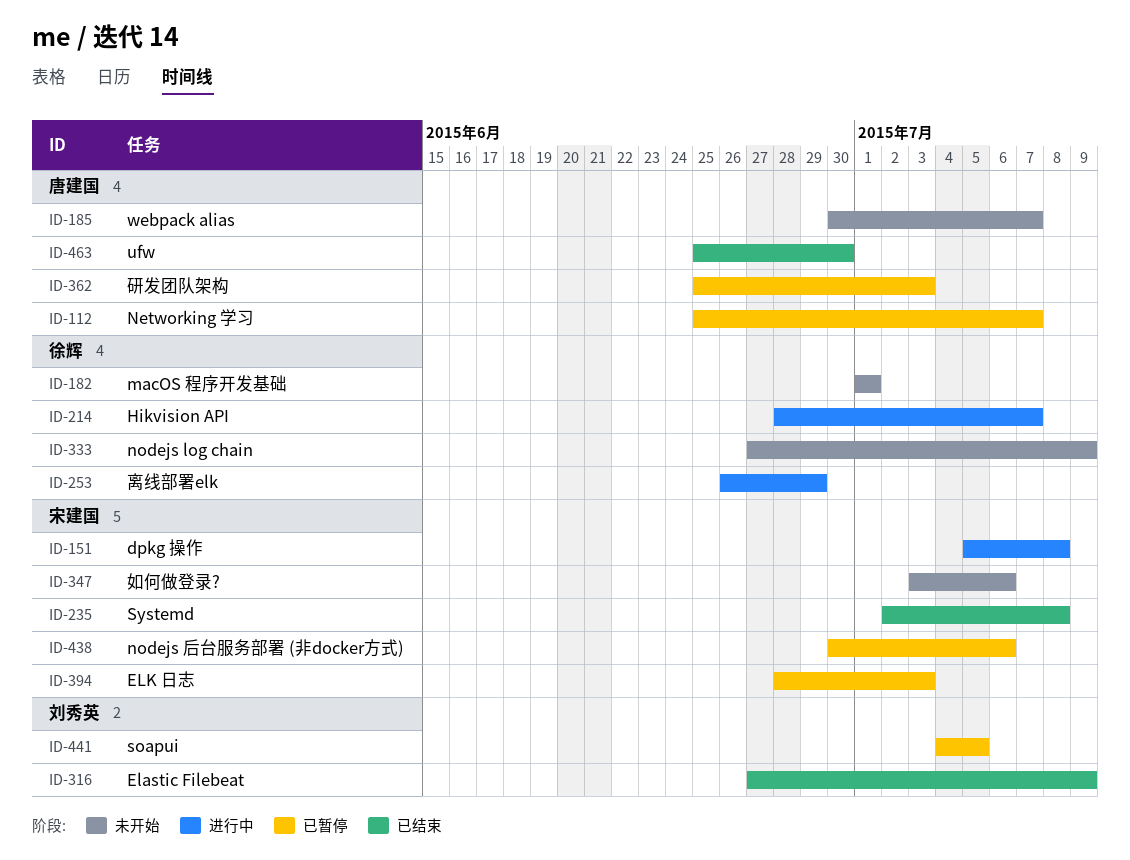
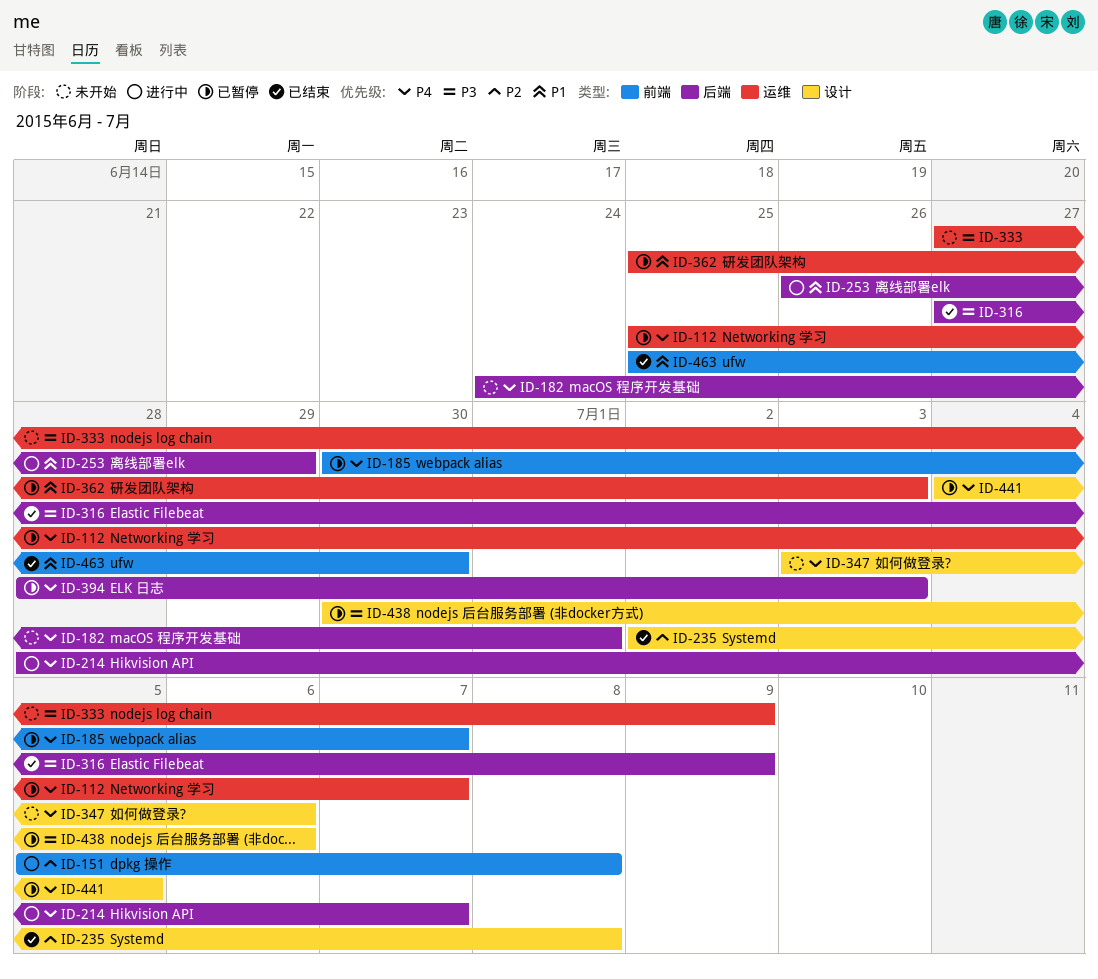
ID-182, start: Jul 1 -> Jun 24
ID-185, status: 未开始 -> 已暂停

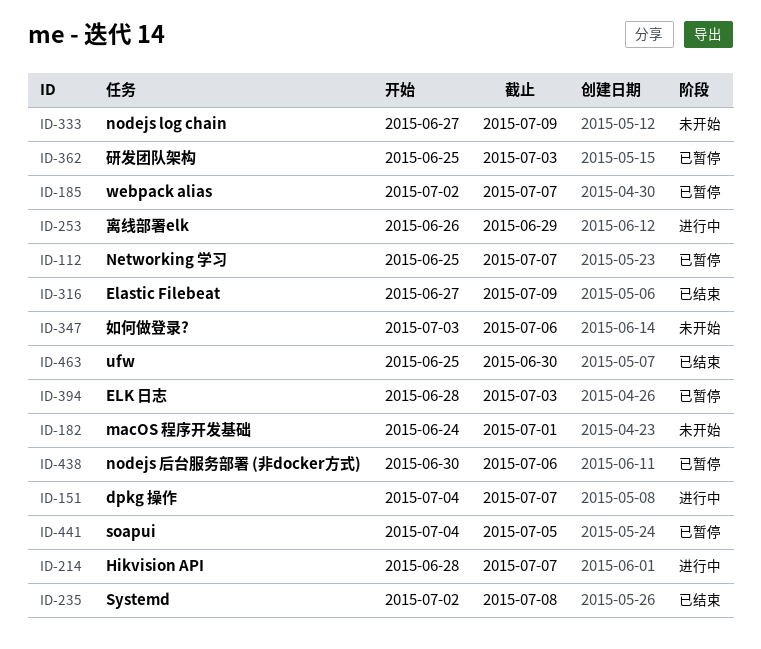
ID-151, start: Jul 5 -> Jul 4
ID-151, due: Jul 8 -> Jul 7
ID-185, start: Jun 30 -> Jul 2

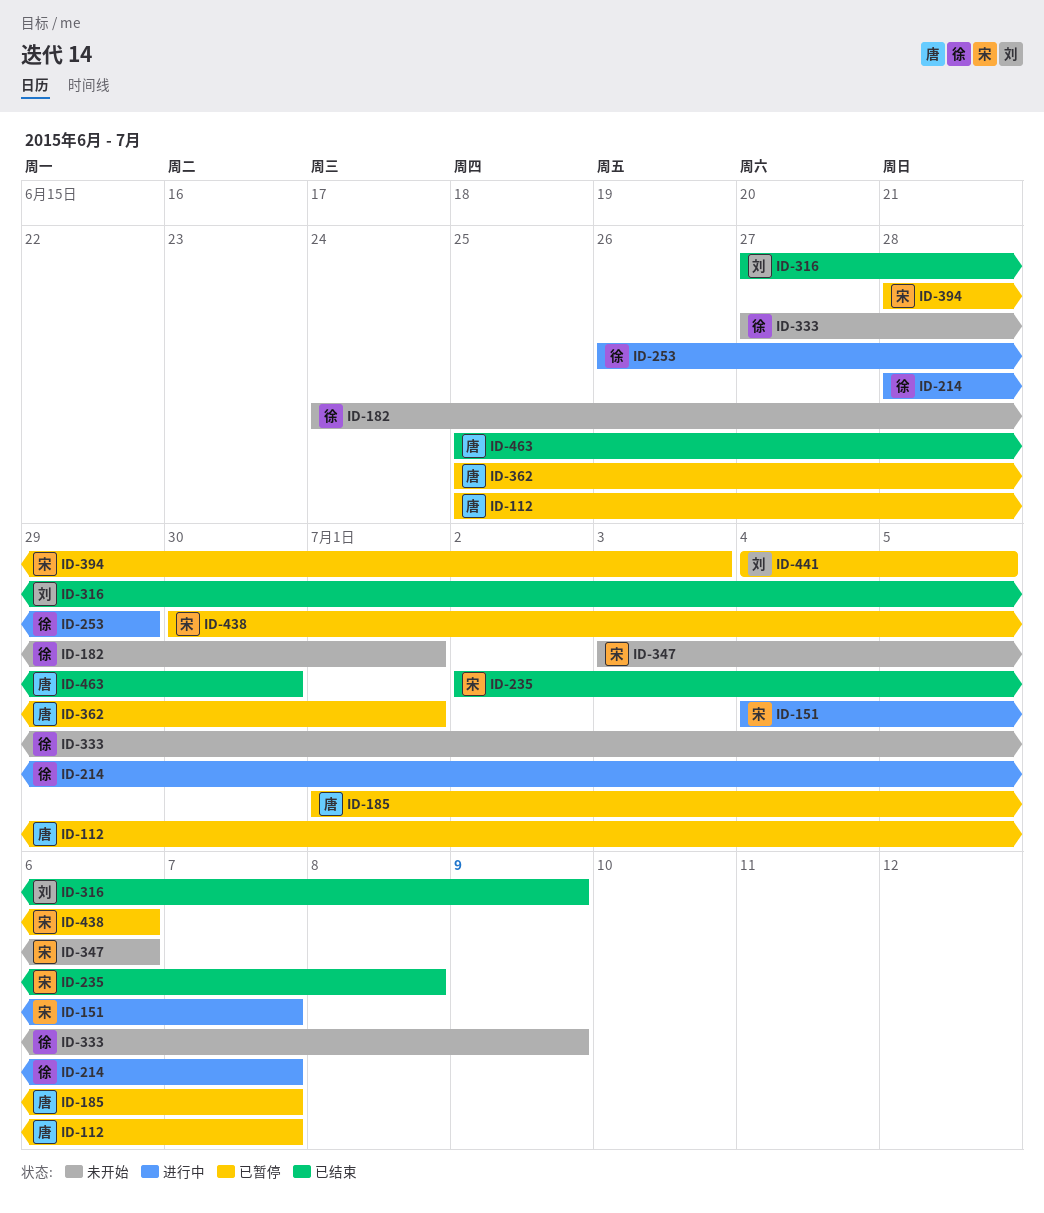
ID-185, start: Jul 2 -> Jul 1
ID-362, due: Jul 3 -> Jul 1

